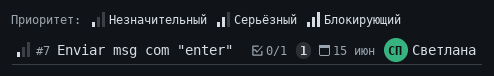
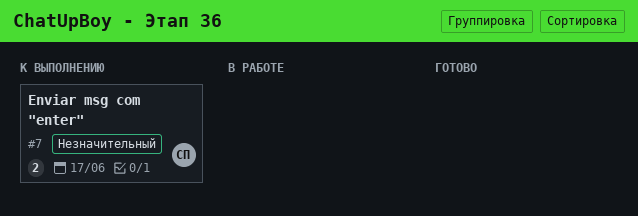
#7, estimate: 1 -> 2
#7, due: Jun 15 -> Jun 17

